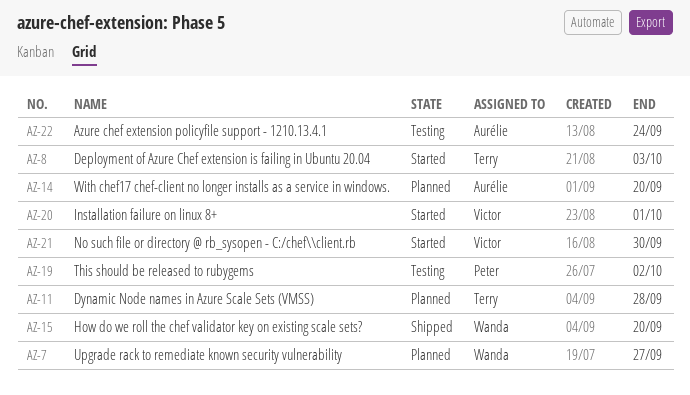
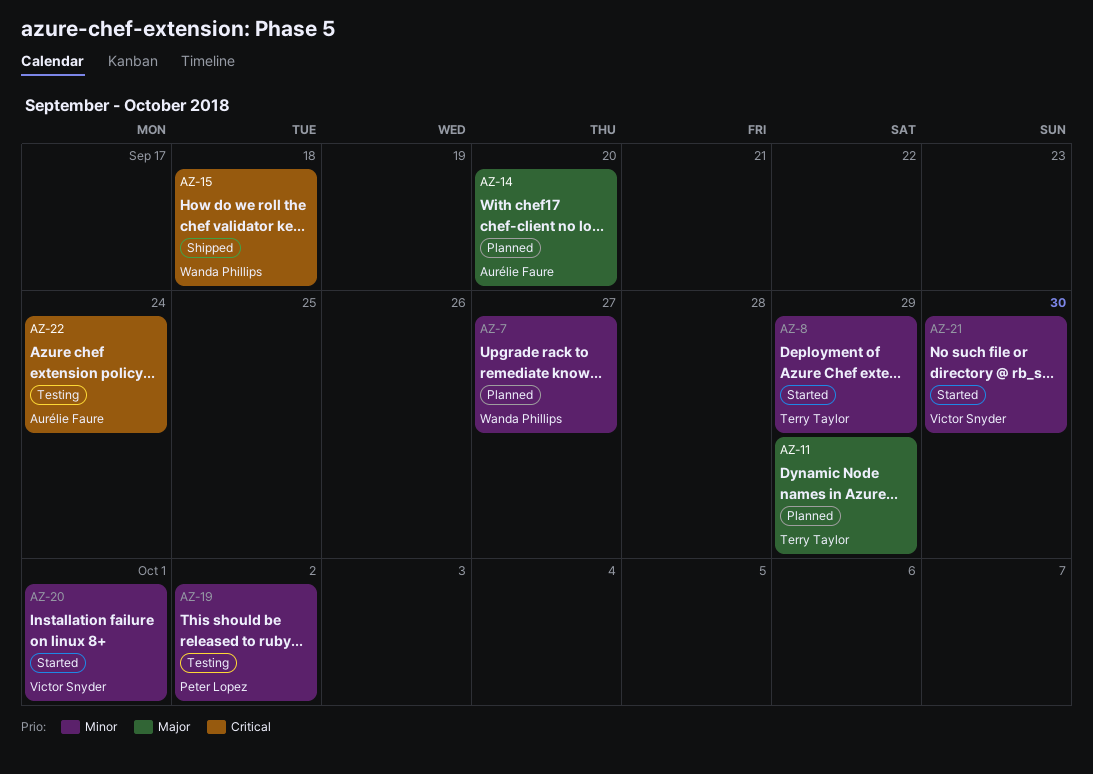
AZ-8, due: Oct 3 -> Sep 29
AZ-11, due: Sep 28 -> Sep 29
AZ-15, due: Sep 20 -> Sep 18

